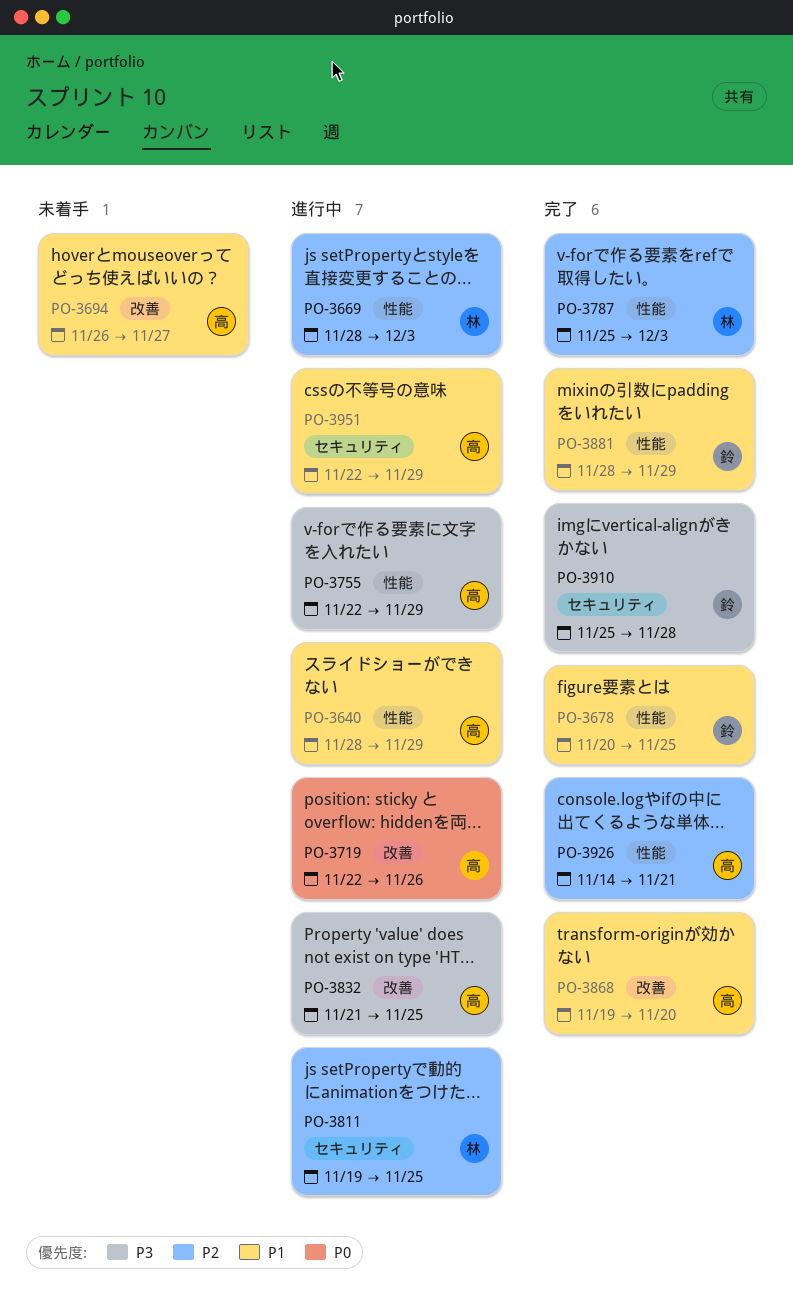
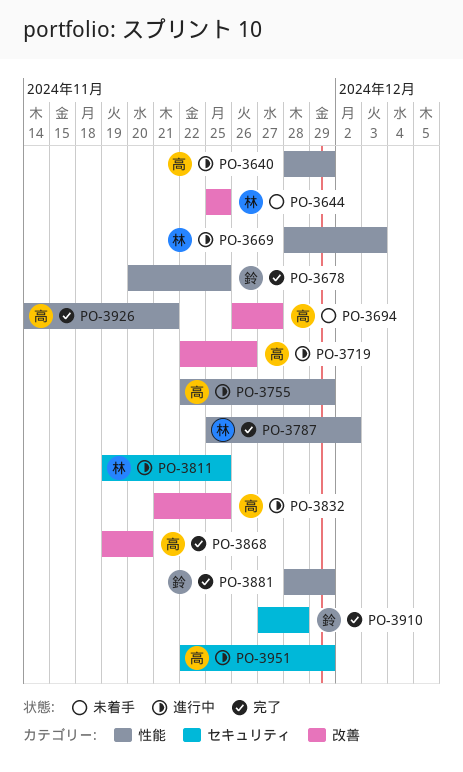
PO-3644: none -> present
PO-3787, due: Dec 3 -> Dec 2
PO-3910, start: Nov 25 -> Nov 27

